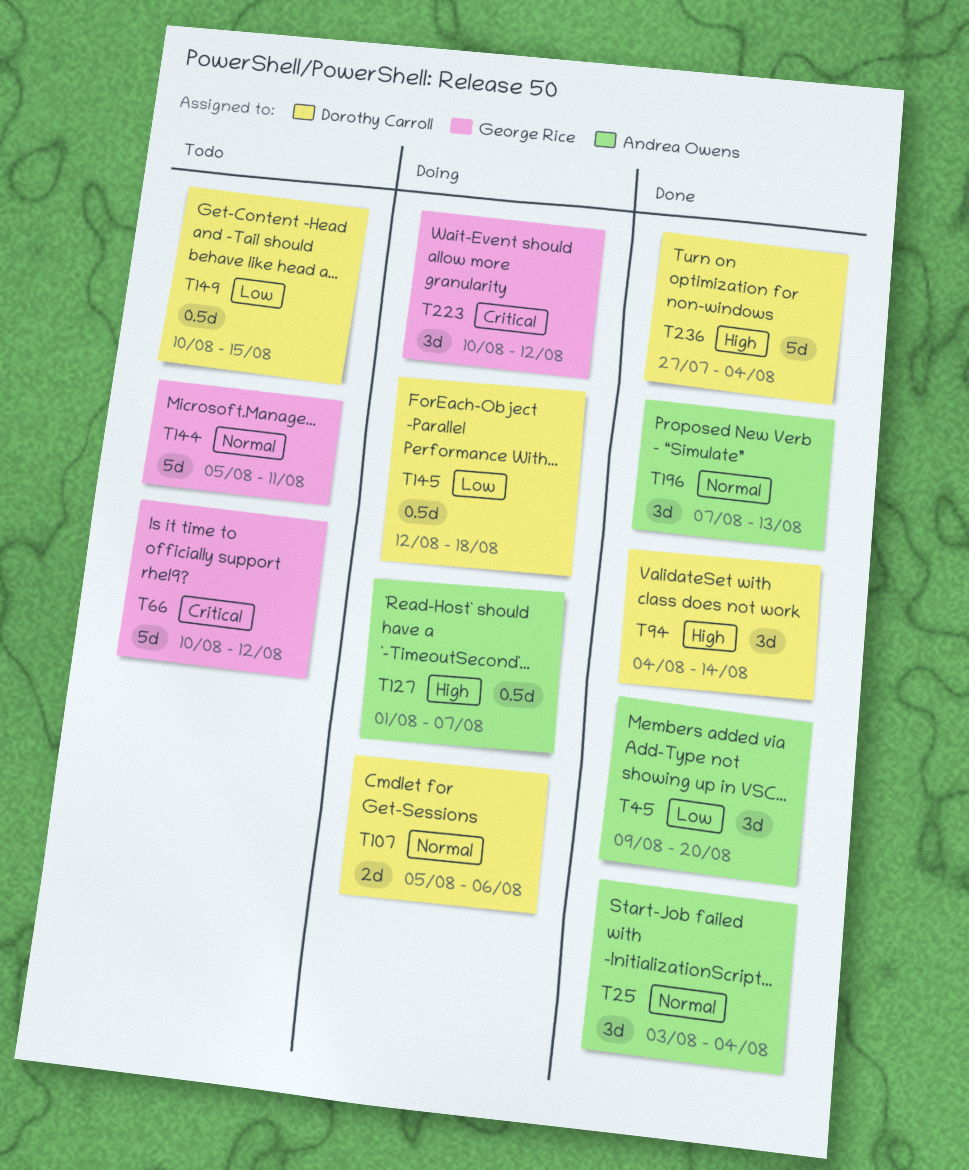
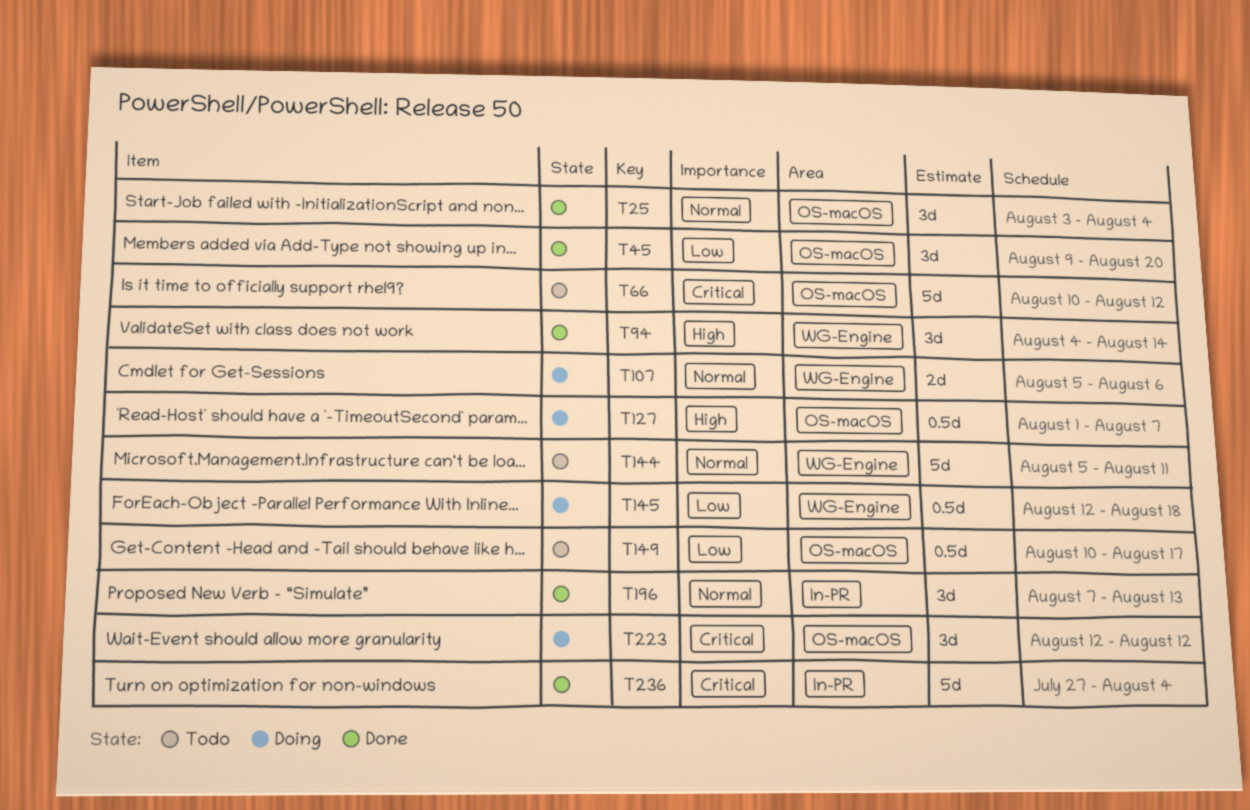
T149, due: Aug 15 -> Aug 17
T223, start: Aug 10 -> Aug 12
T236, priority: High -> Critical

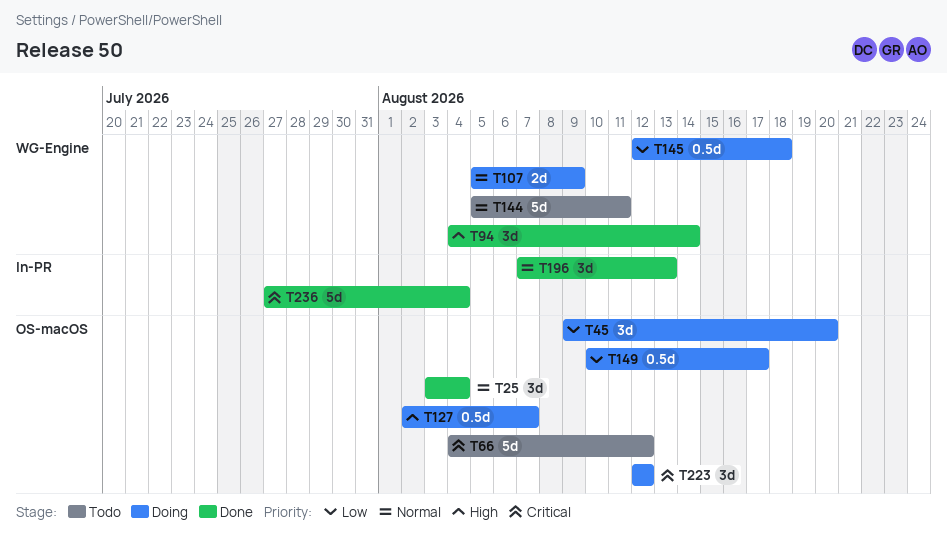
T45, status: Done -> Doing
T66, start: Aug 10 -> Aug 4
T107, due: Aug 6 -> Aug 9
T127, start: Aug 1 -> Aug 2
T149, status: Todo -> Doing

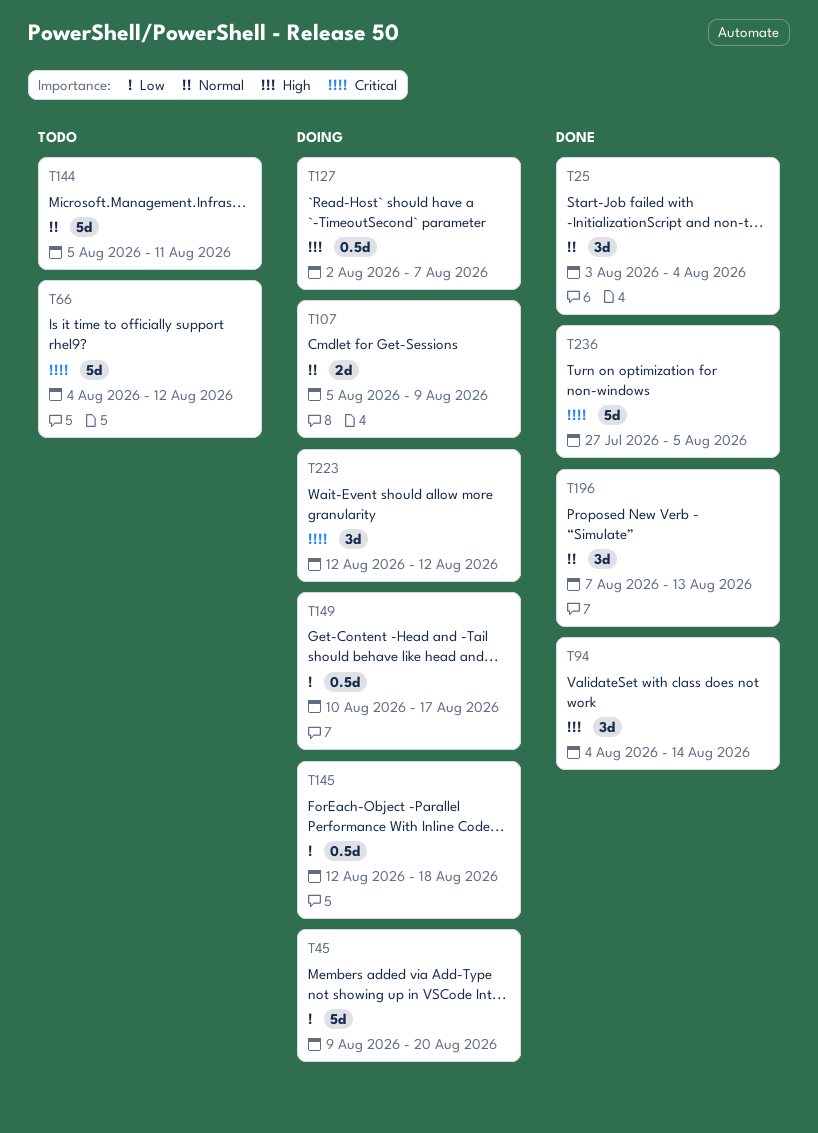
T45, estimate: 3d -> 5d
T236, due: Aug 4 -> Aug 5

